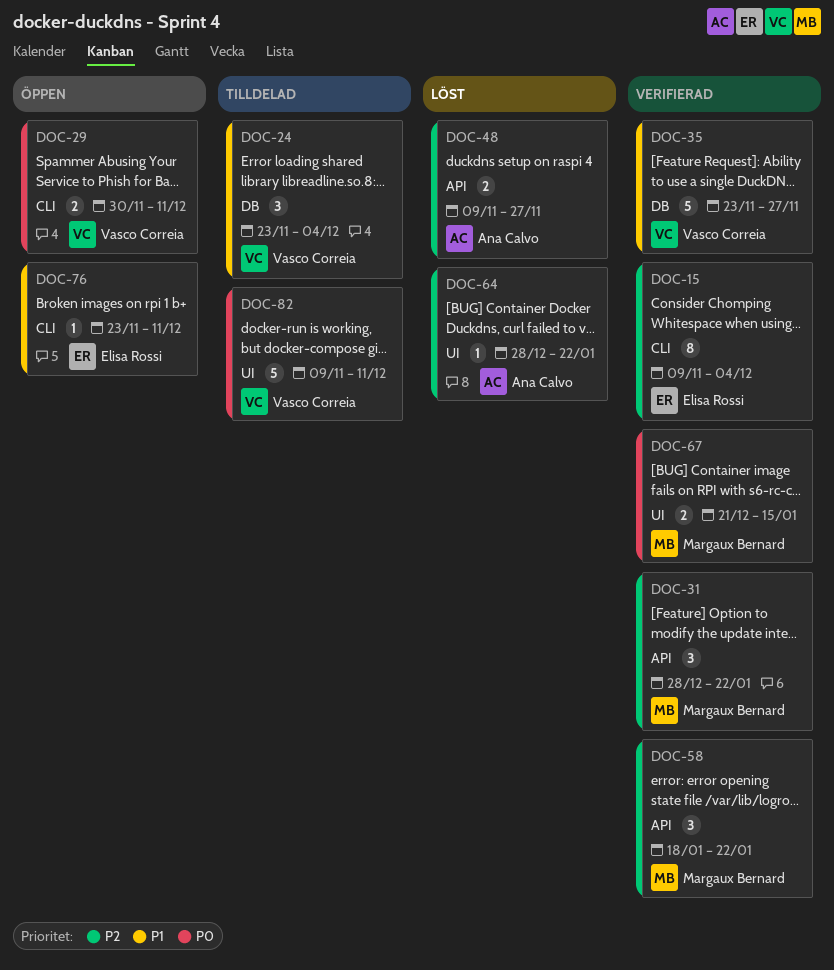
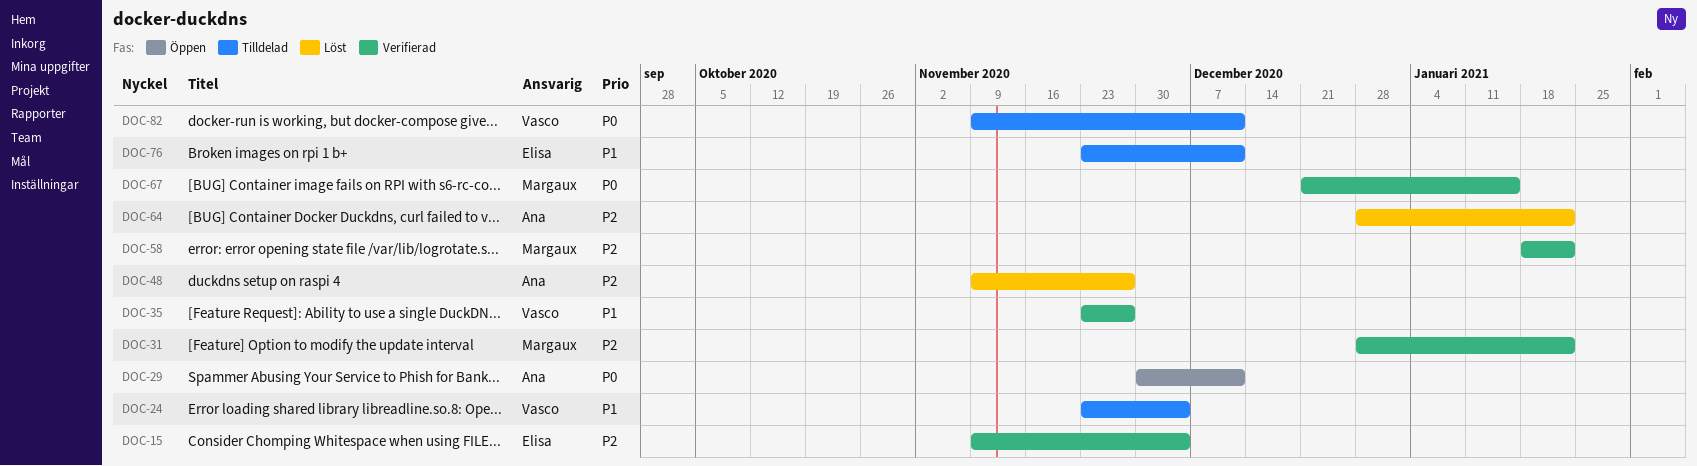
DOC-29, owner: Vasco Correia -> Ana Calvo
DOC-76, status: Öppen -> Tilldelad

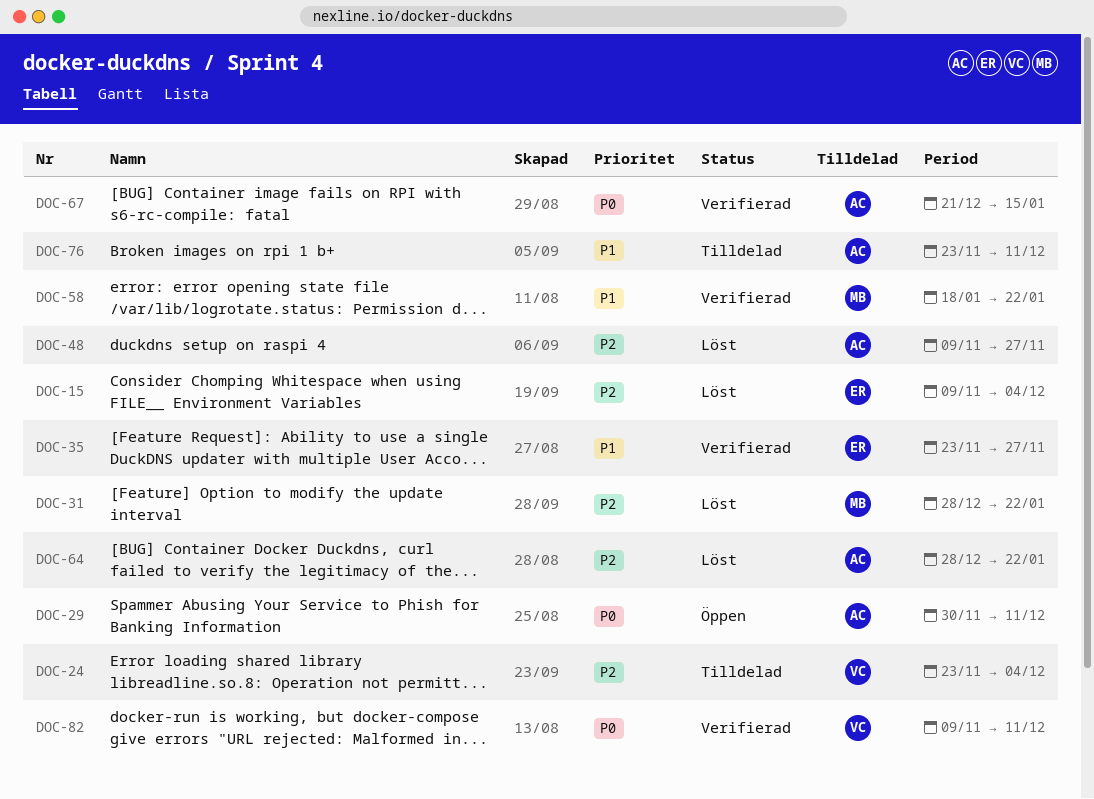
DOC-15, status: Verifierad -> Löst
DOC-24, priority: P1 -> P2
DOC-31, status: Verifierad -> Löst
DOC-35, owner: Vasco -> Elisa
DOC-58, priority: P2 -> P1
DOC-67, owner: Margaux -> Ana
DOC-76, owner: Elisa -> Ana
DOC-82, status: Tilldelad -> Verifierad

